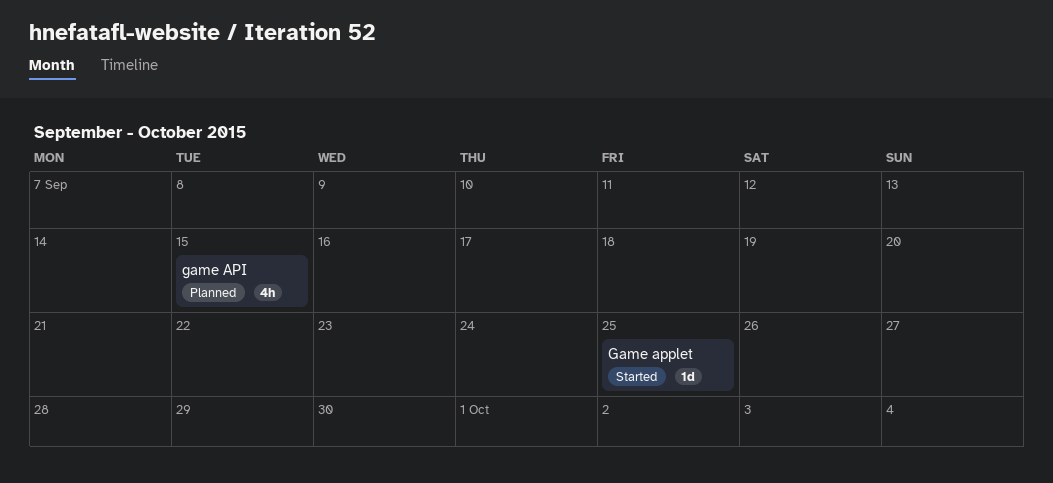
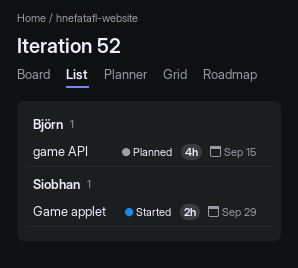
Game applet, estimate: 1d -> 2h
Game applet, due: Sep 25 -> Sep 29

